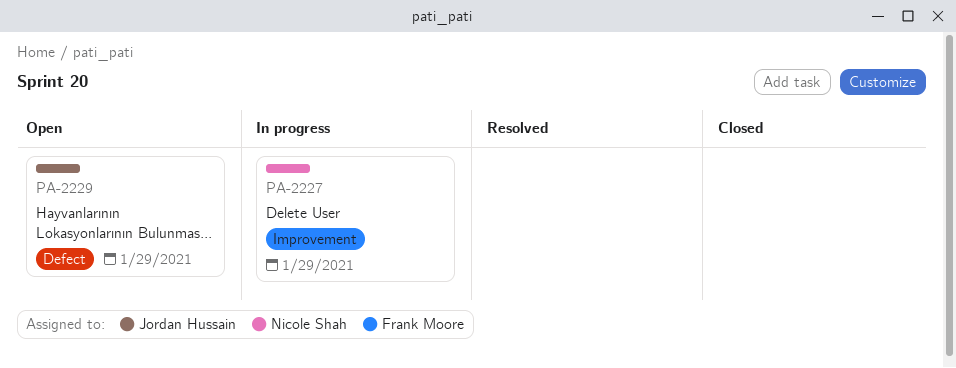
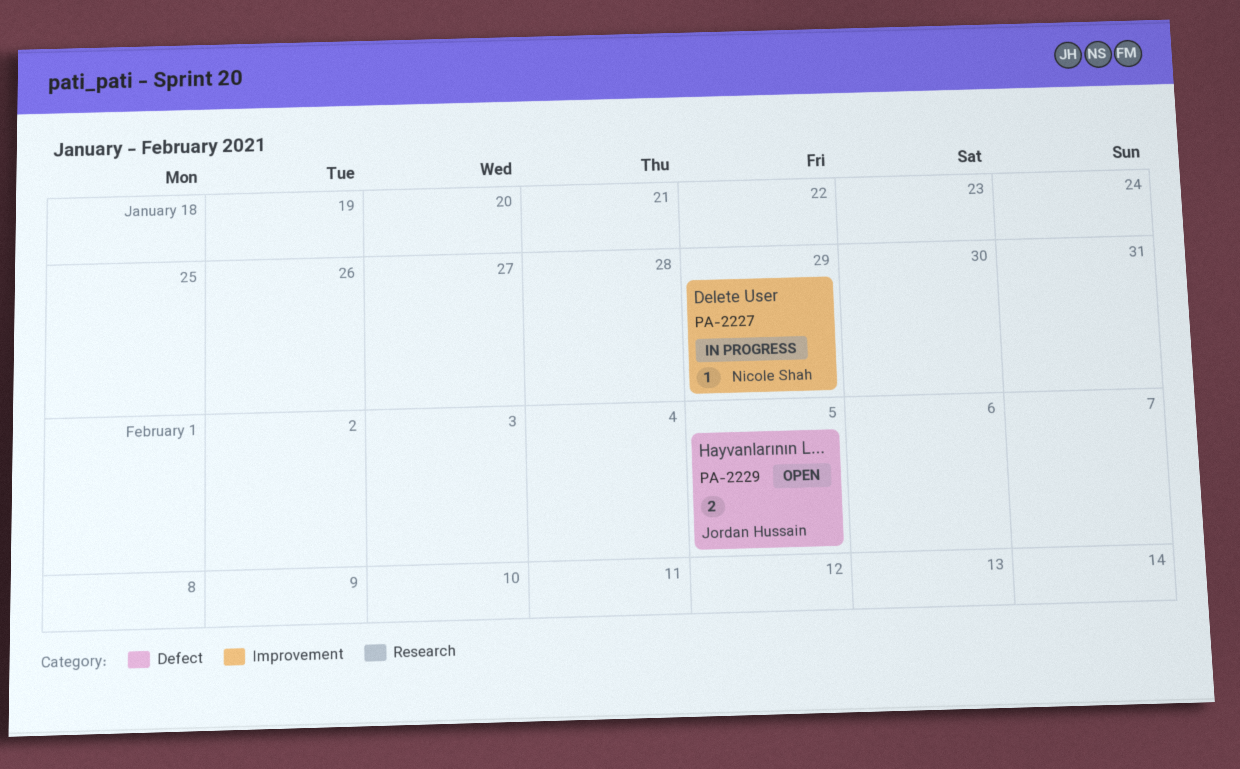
PA-2229, due: Jan 29 -> Feb 5

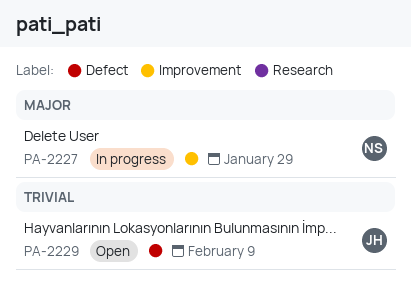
PA-2229, due: Feb 5 -> Feb 9

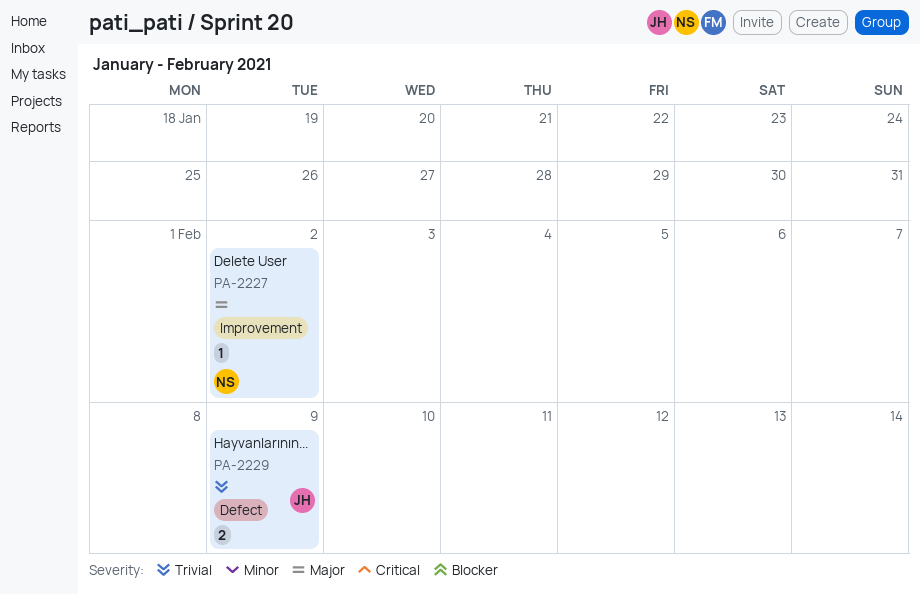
PA-2227, due: Jan 29 -> Feb 2

